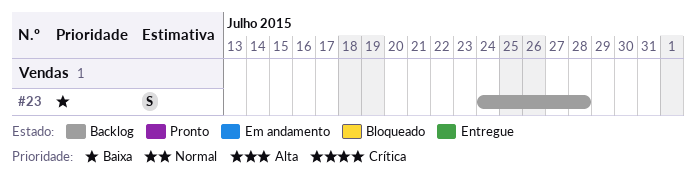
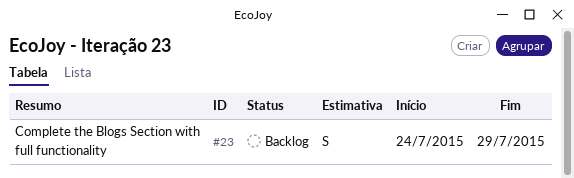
#23, due: Jul 28 -> Jul 29

